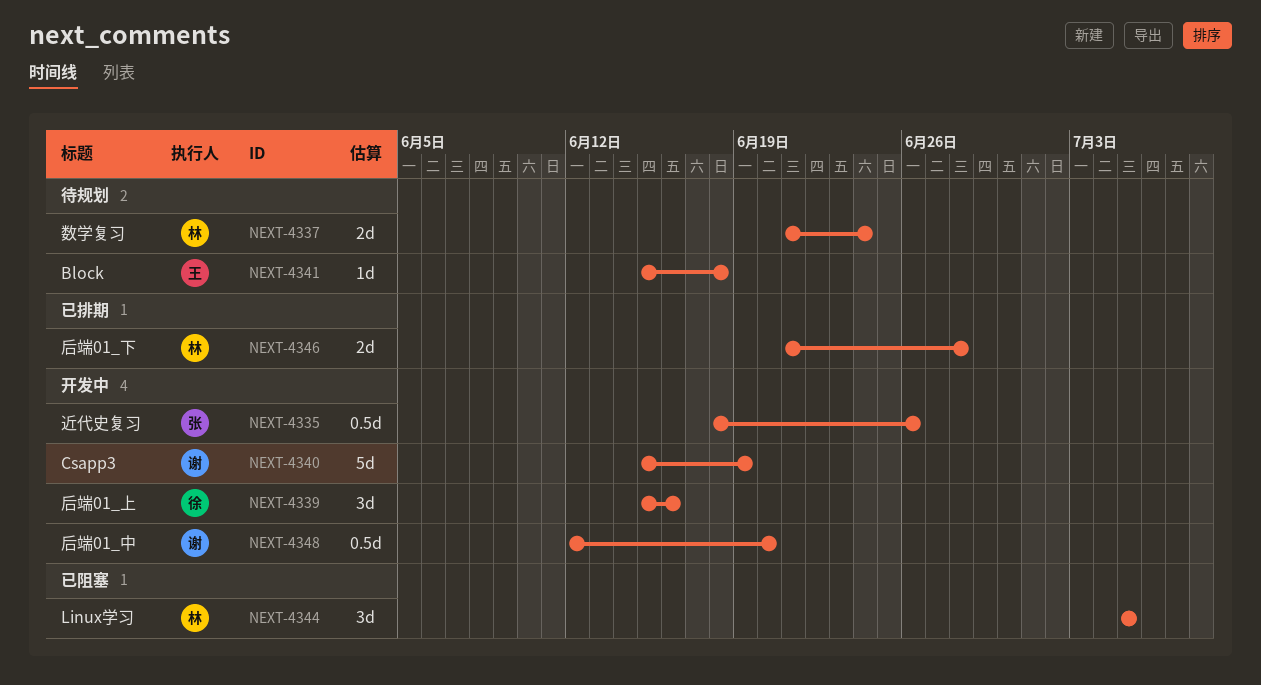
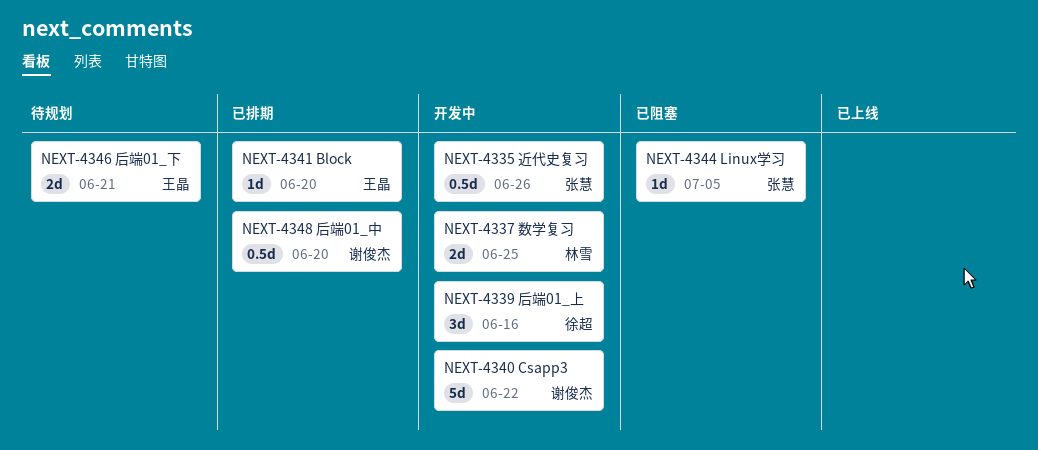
NEXT-4337, status: 待规划 -> 开发中
NEXT-4337, due: Jun 24 -> Jun 25
NEXT-4340, due: Jun 19 -> Jun 22
NEXT-4341, status: 待规划 -> 已排期
NEXT-4341, due: Jun 18 -> Jun 20
NEXT-4344, owner: 林雪 -> 张慧
NEXT-4344, estimate: 3d -> 1d
NEXT-4346, status: 已排期 -> 待规划
NEXT-4346, owner: 林雪 -> 王晶
NEXT-4346, due: Jun 28 -> Jun 21
NEXT-4348, status: 开发中 -> 已排期

